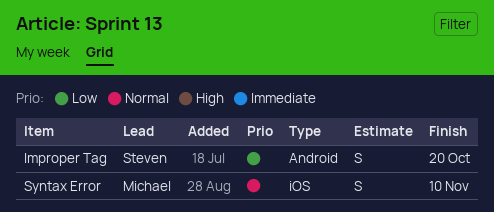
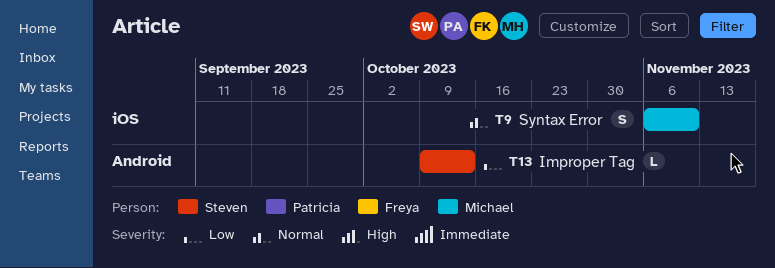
Improper Tag, estimate: S -> L
Improper Tag, due: Oct 20 -> Oct 13

